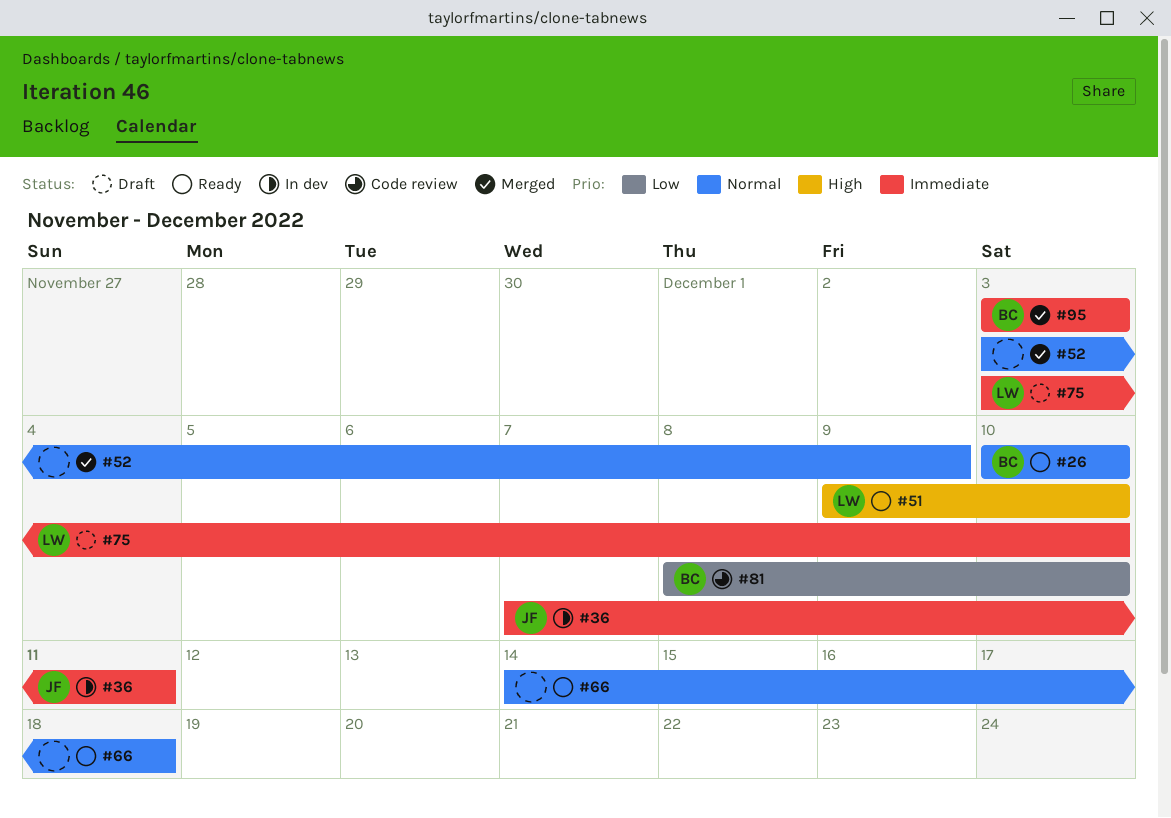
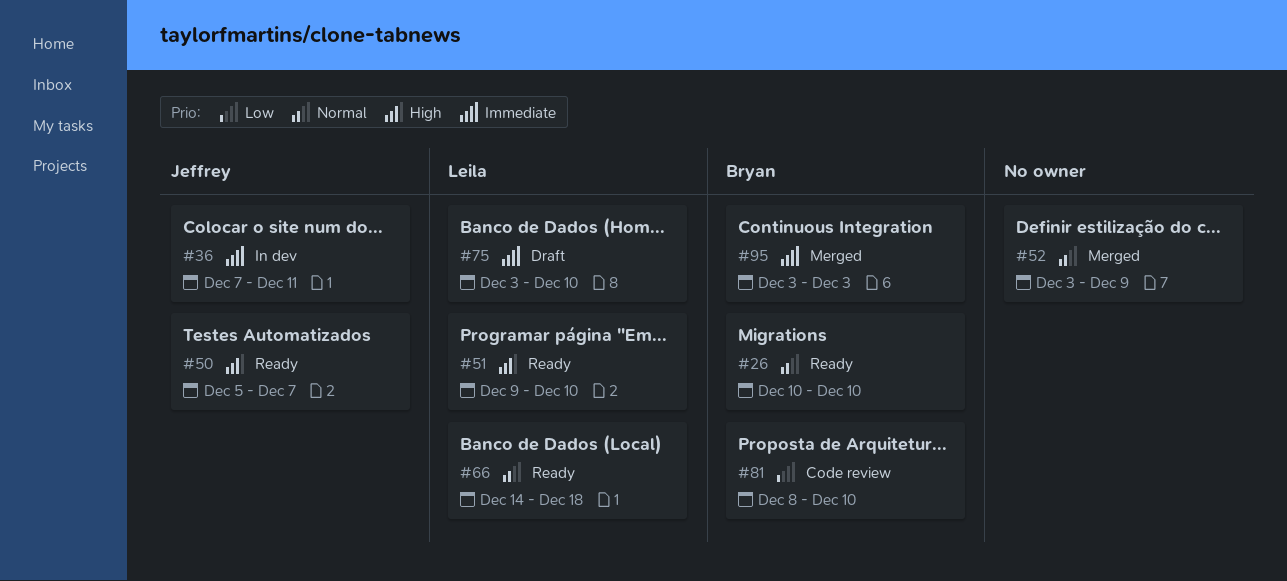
#50: none -> present
#66, owner: none -> Leila

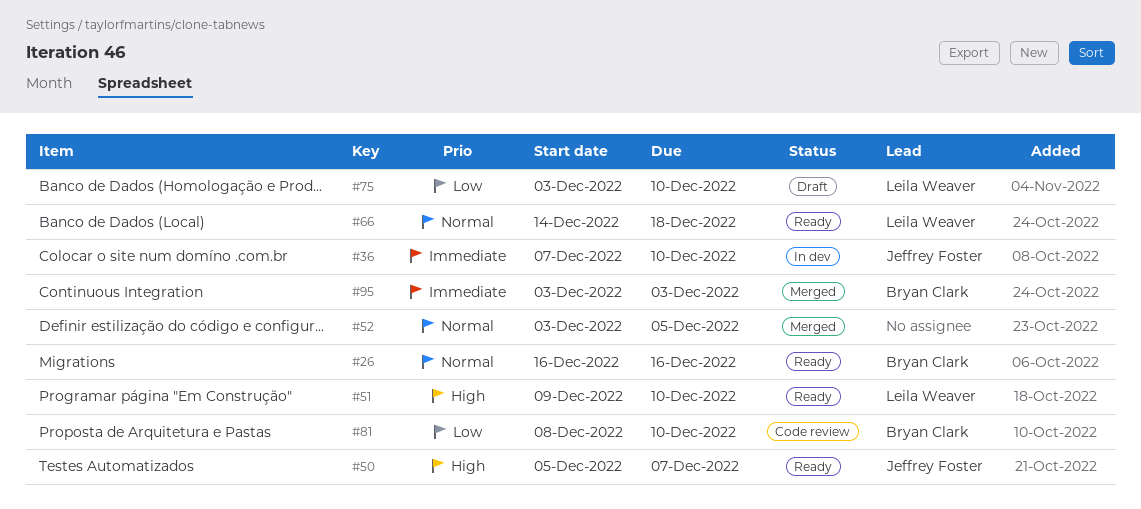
#26, start: Dec 10 -> Dec 16
#26, due: Dec 10 -> Dec 16
#36, due: Dec 11 -> Dec 10
#52, due: Dec 9 -> Dec 5
#75, priority: Immediate -> Low

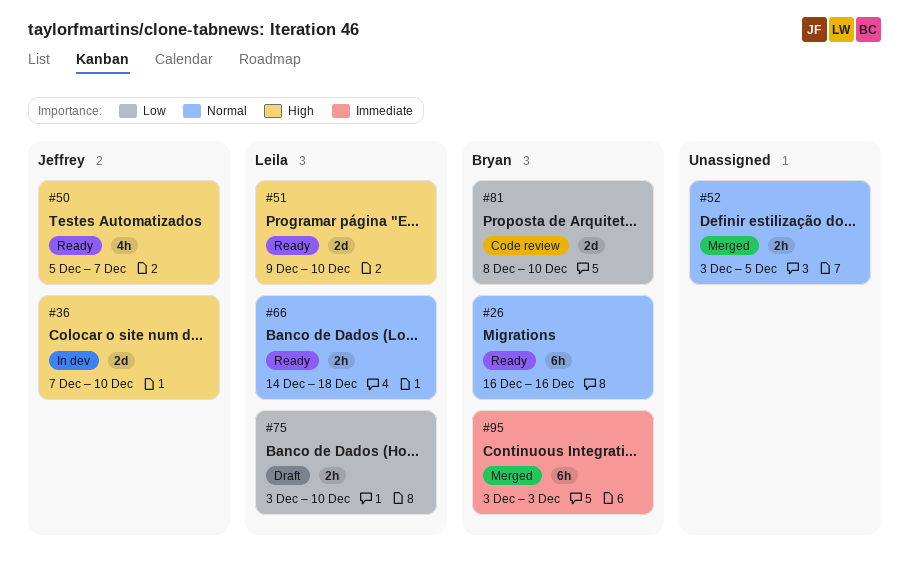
#36, priority: Immediate -> High

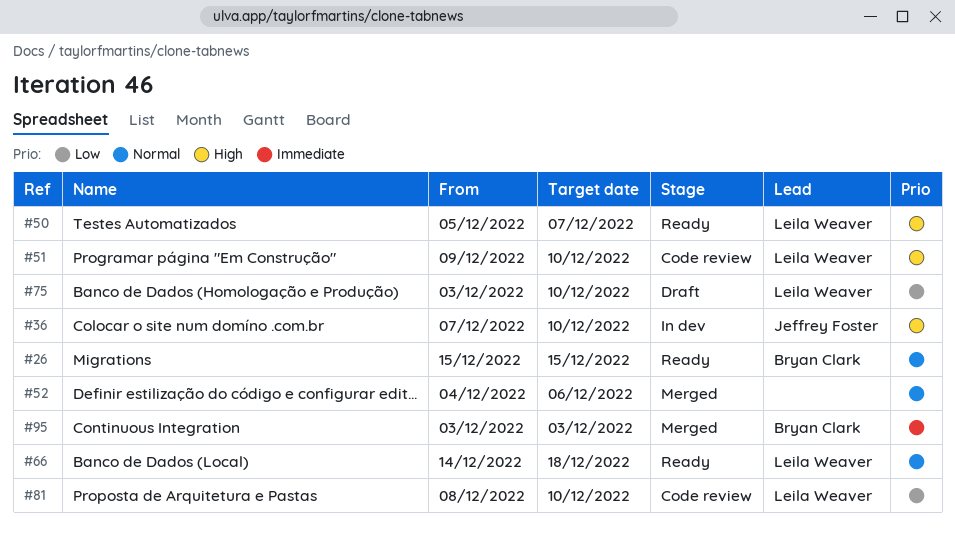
#26, start: Dec 16 -> Dec 15
#26, due: Dec 16 -> Dec 15
#50, owner: Jeffrey Foster -> Leila Weaver
#51, status: Ready -> Code review
#52, start: Dec 3 -> Dec 4
#52, due: Dec 5 -> Dec 6
#81, owner: Bryan Clark -> Leila Weaver

